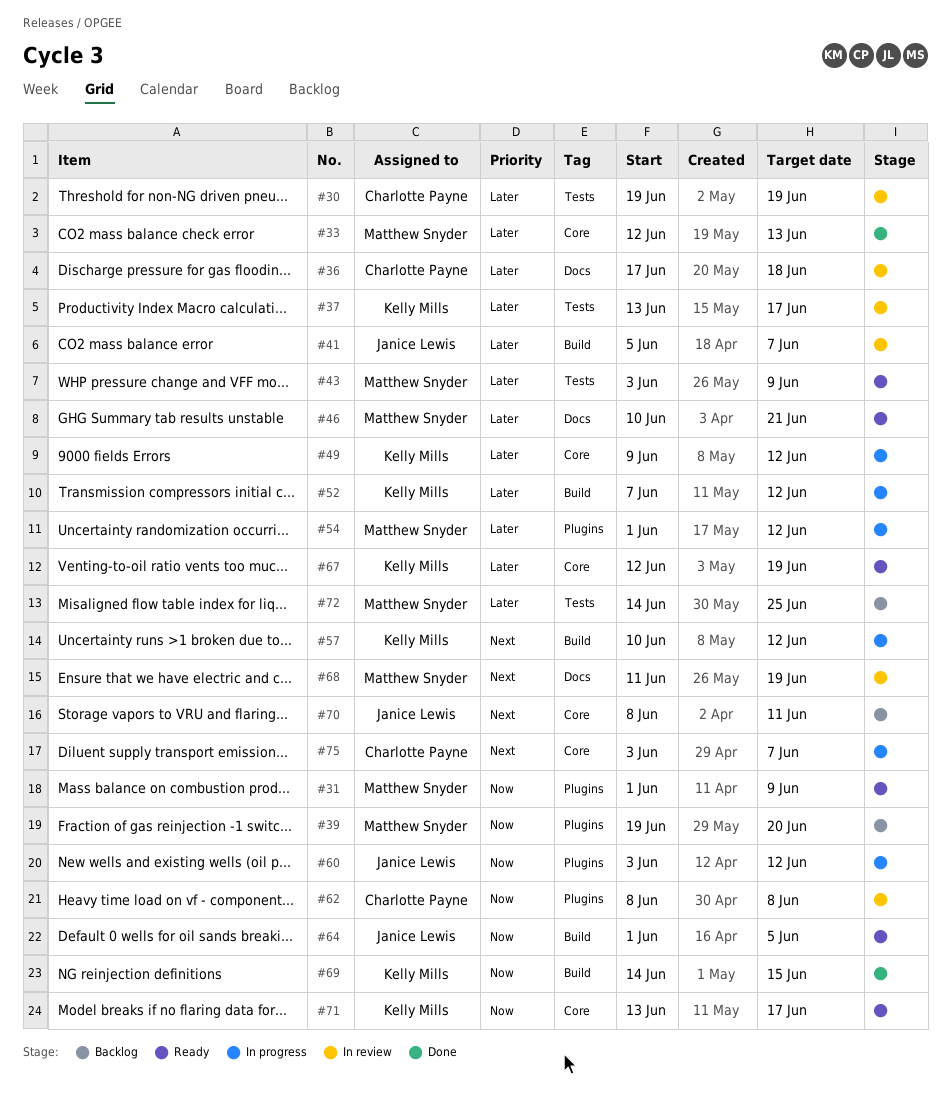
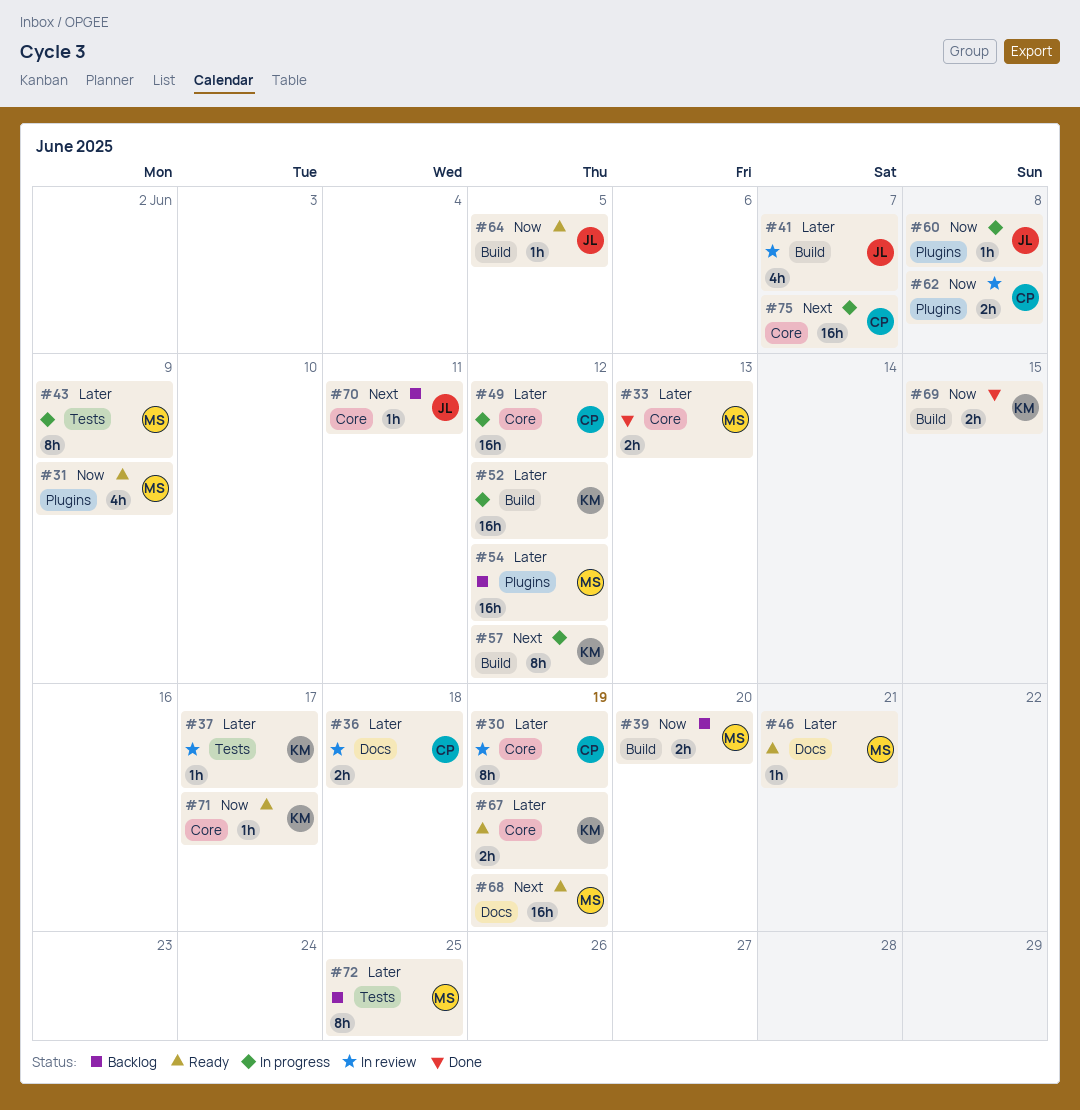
#30, label: Tests -> Core
#39, label: Plugins -> Build
#43, status: Ready -> In progress
#49, owner: Kelly Mills -> Charlotte Payne
#54, status: In progress -> Backlog
#60, due: Jun 12 -> Jun 8
#68, status: In review -> Ready

